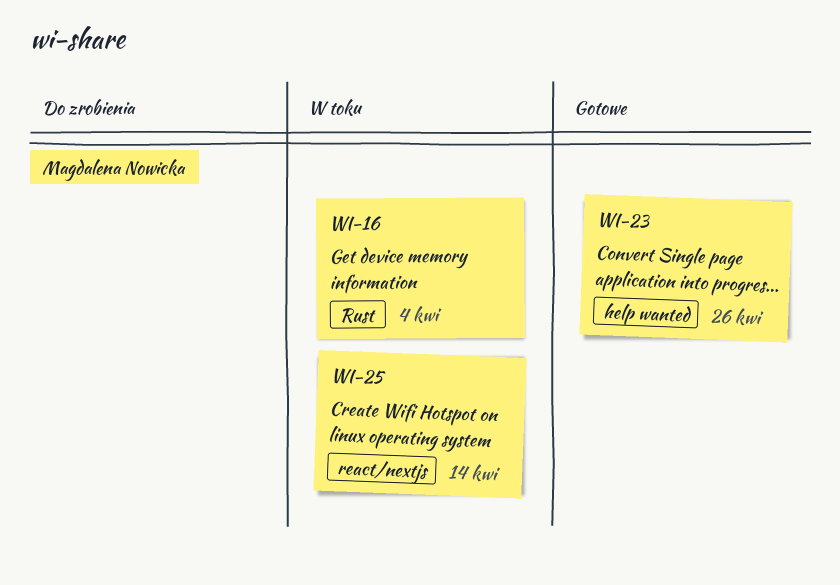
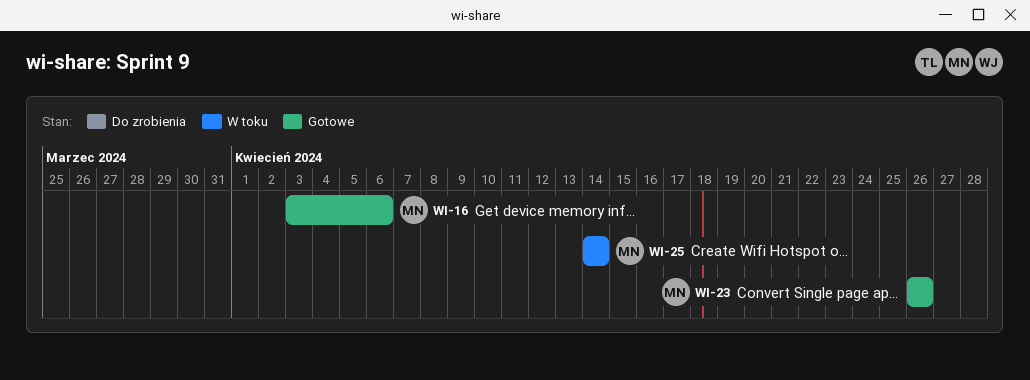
WI-16, status: W toku -> Gotowe
WI-16, due: Apr 4 -> Apr 6

